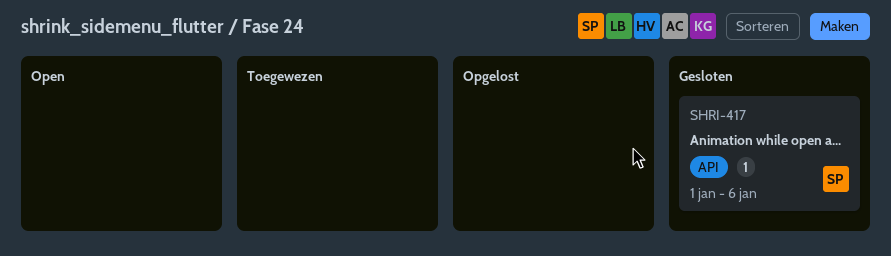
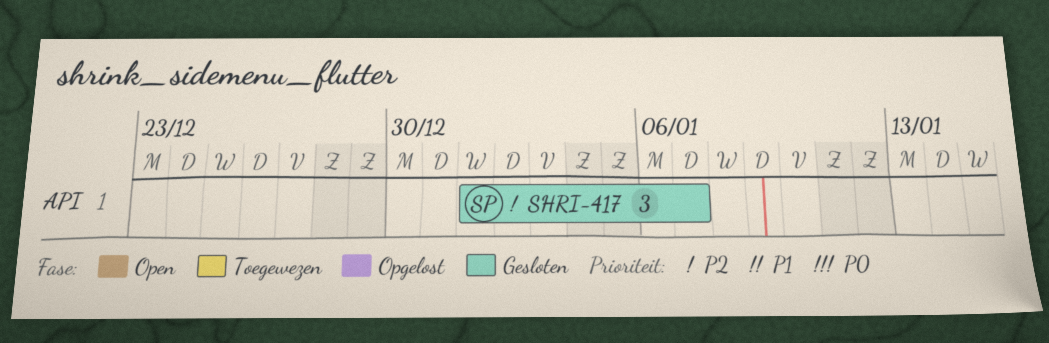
SHRI-417, estimate: 1 -> 3
SHRI-417, due: Jan 6 -> Jan 7

